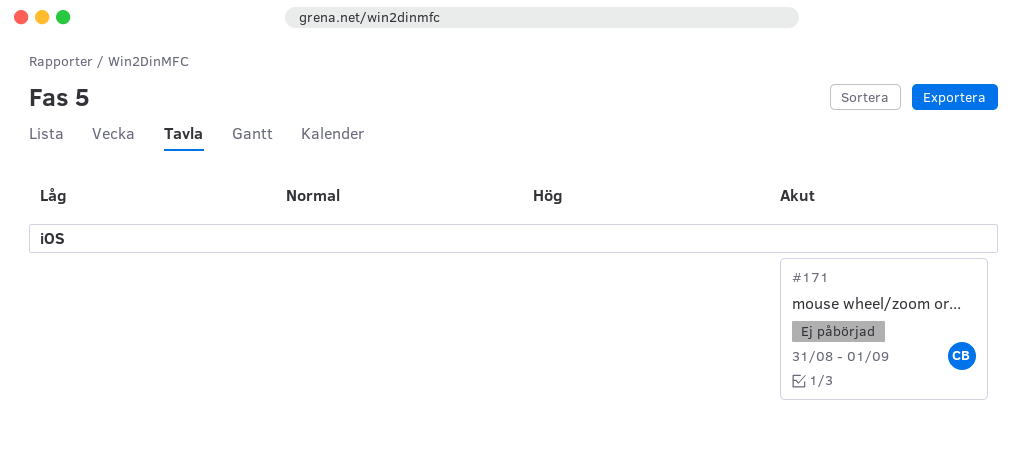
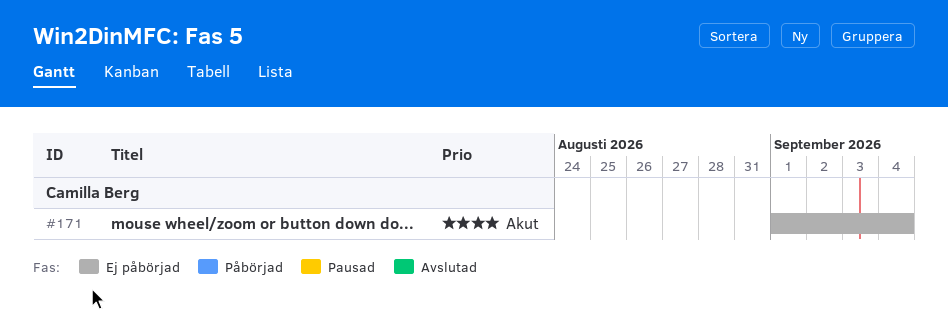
#171, start: Aug 31 -> Sep 1
#171, due: Sep 1 -> Sep 4

